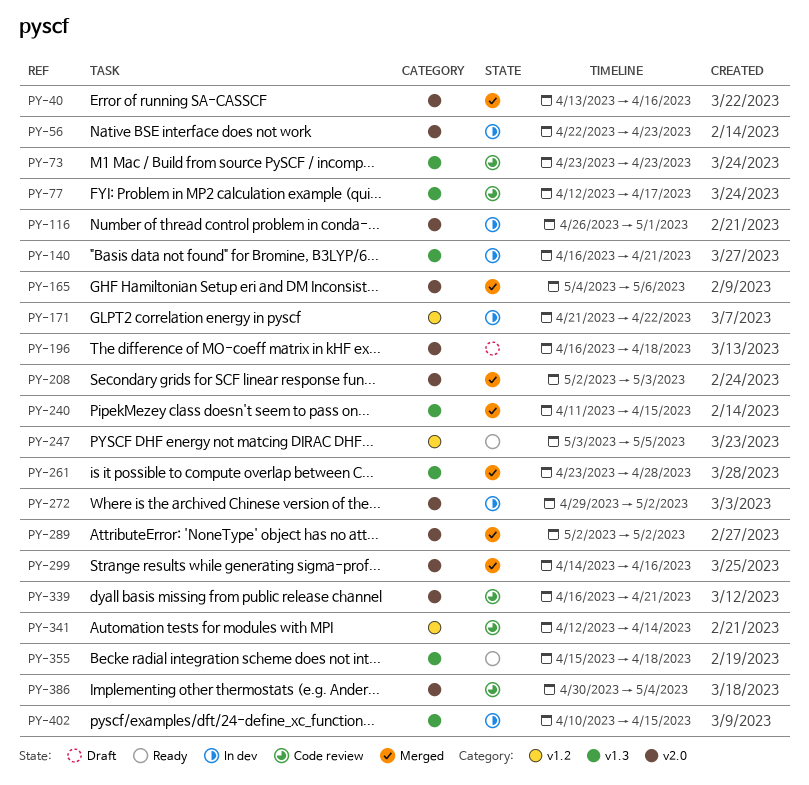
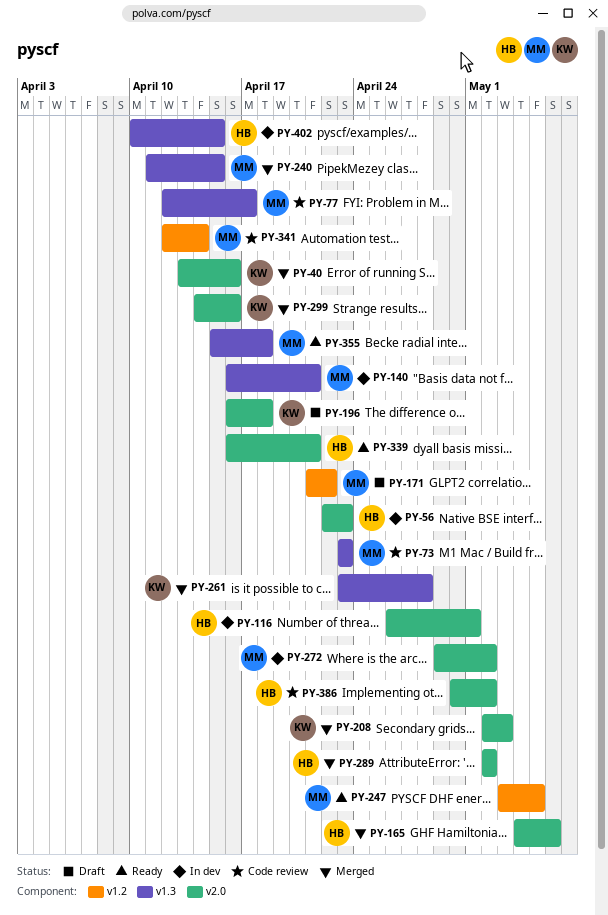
PY-171, status: In dev -> Draft
PY-339, status: Code review -> Ready
PY-386, due: May 4 -> May 2

